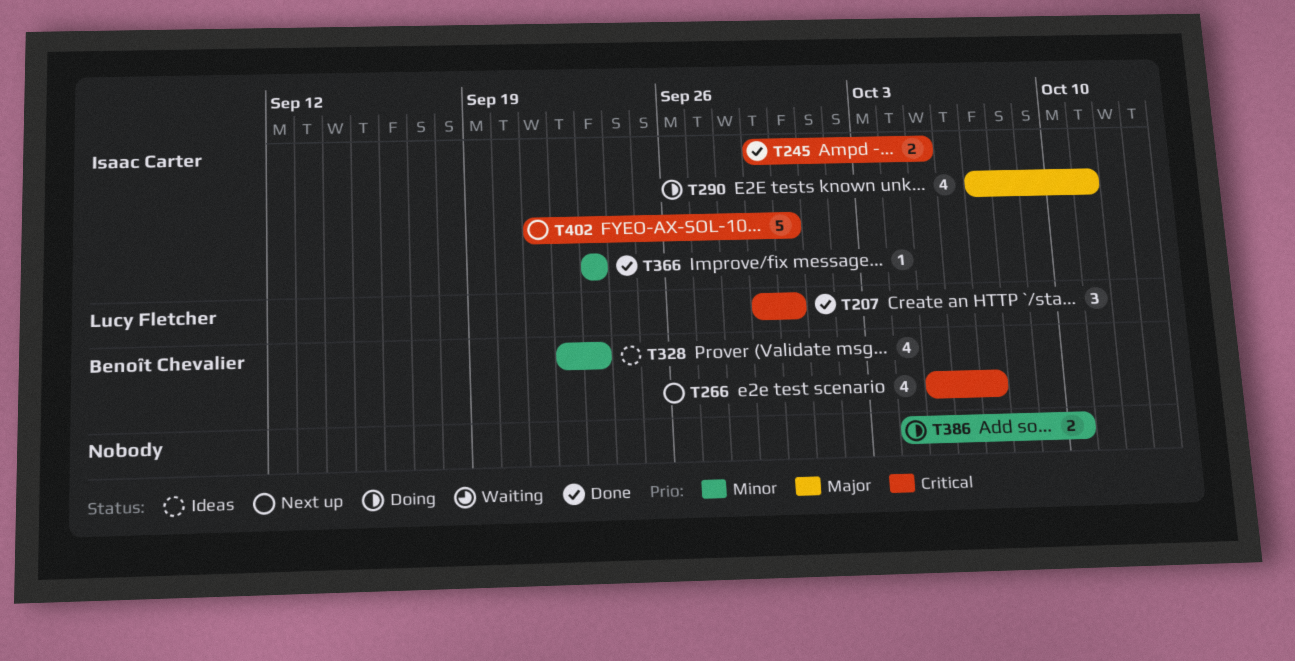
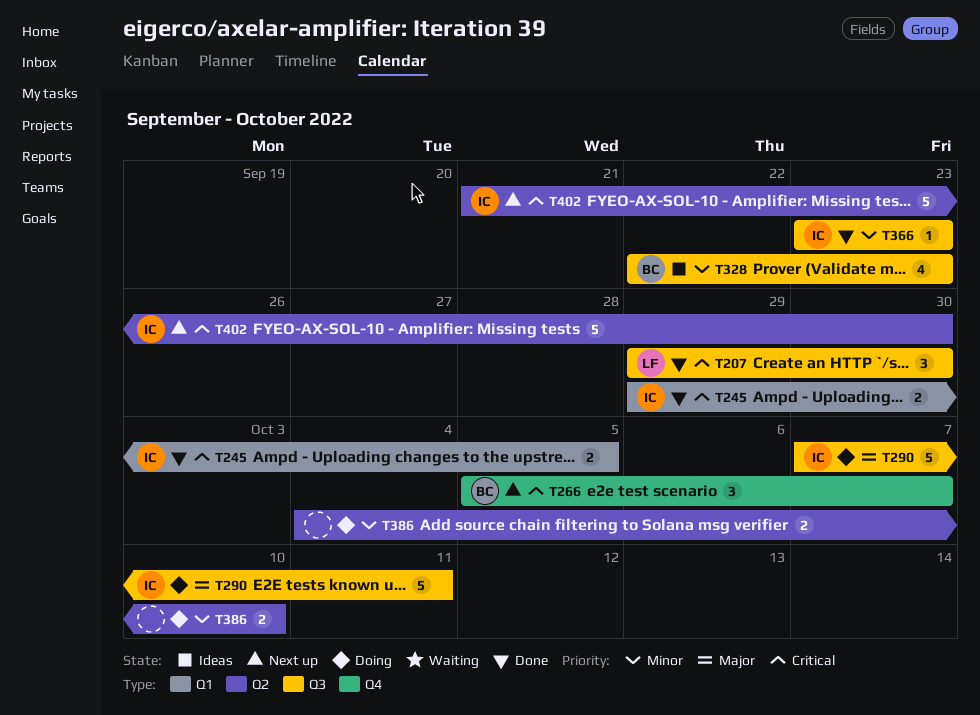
T266, estimate: 4 -> 3
T290, estimate: 4 -> 5

